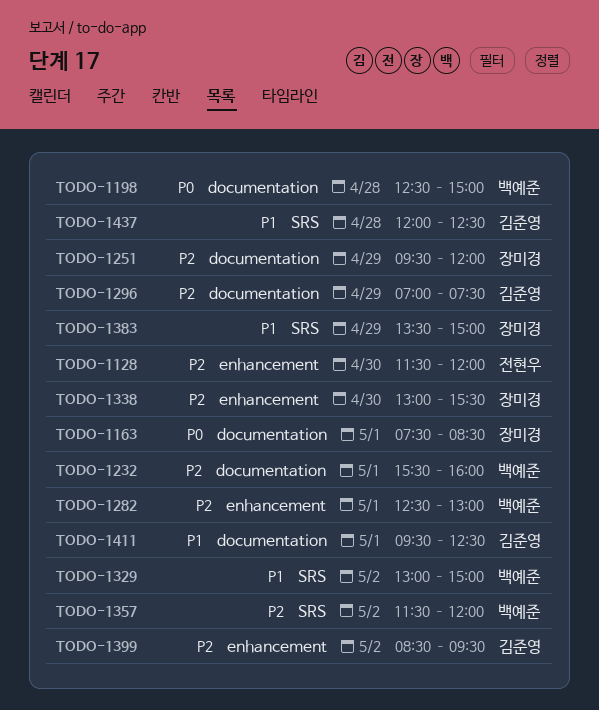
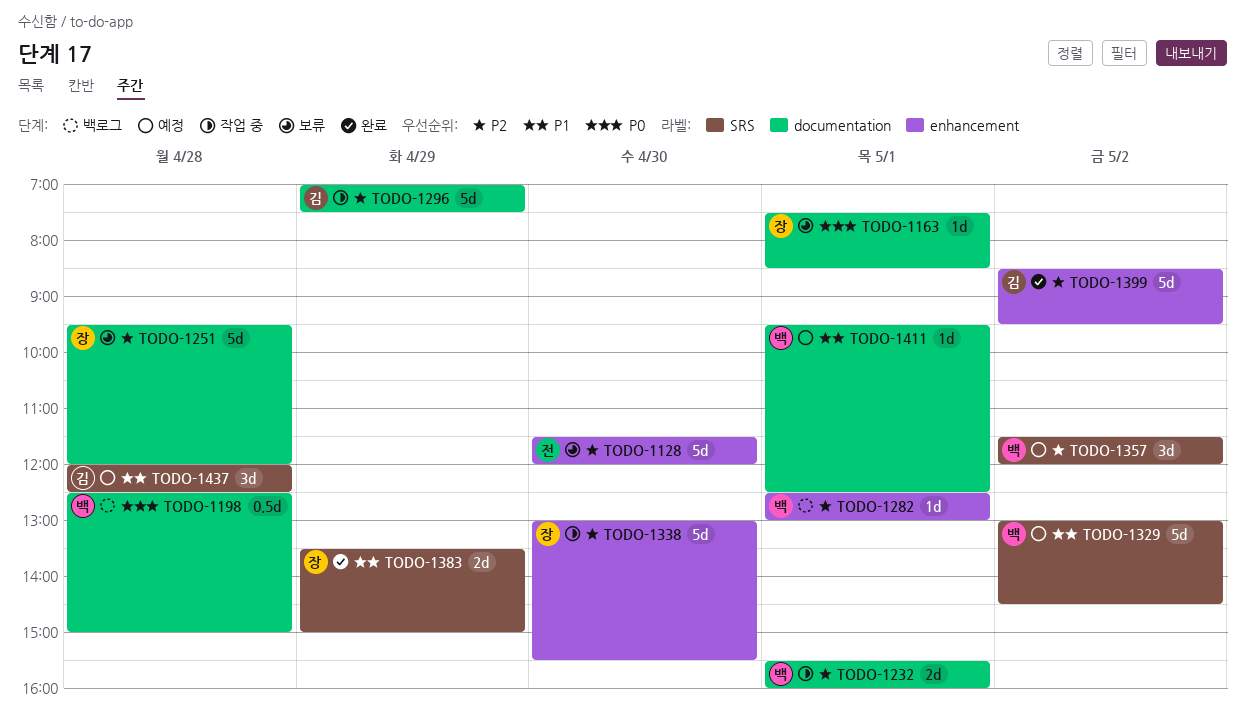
TODO-1251, day: Apr 29 -> Apr 28
TODO-1329, ends: 15:00 -> 14:30
TODO-1411, owner: 김준영 -> 백예준

